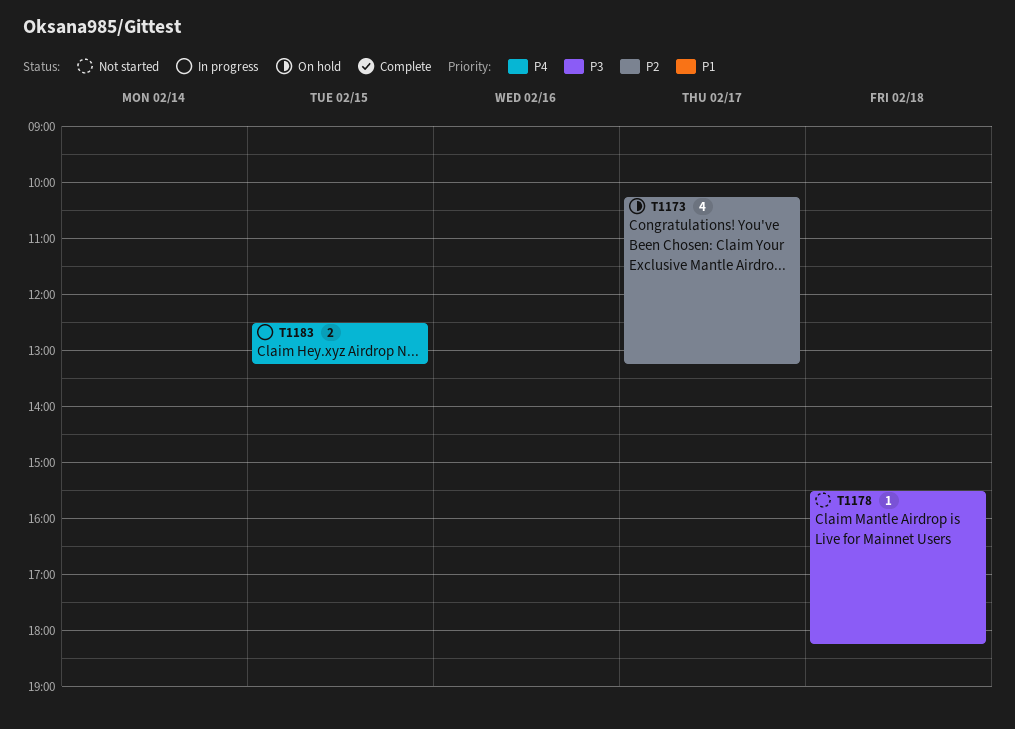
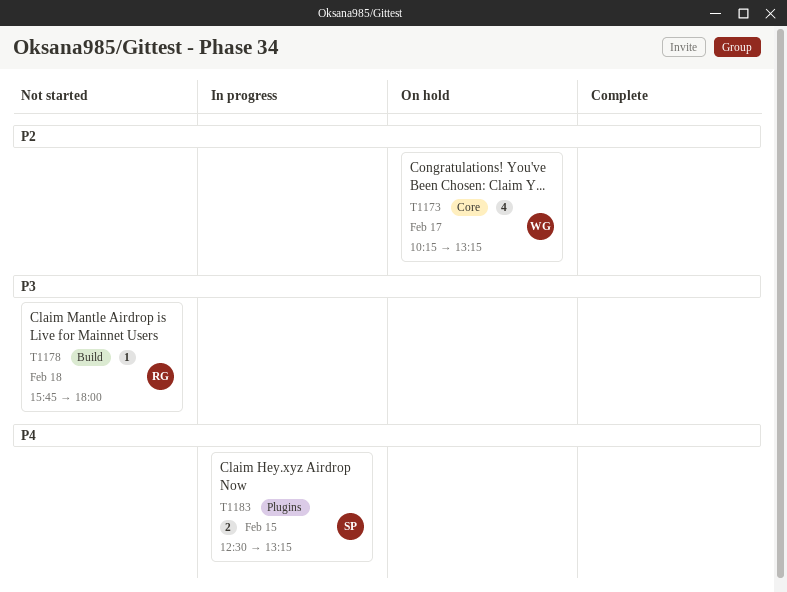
T1178, begins: 15:30 -> 15:45
T1178, ends: 18:15 -> 18:00

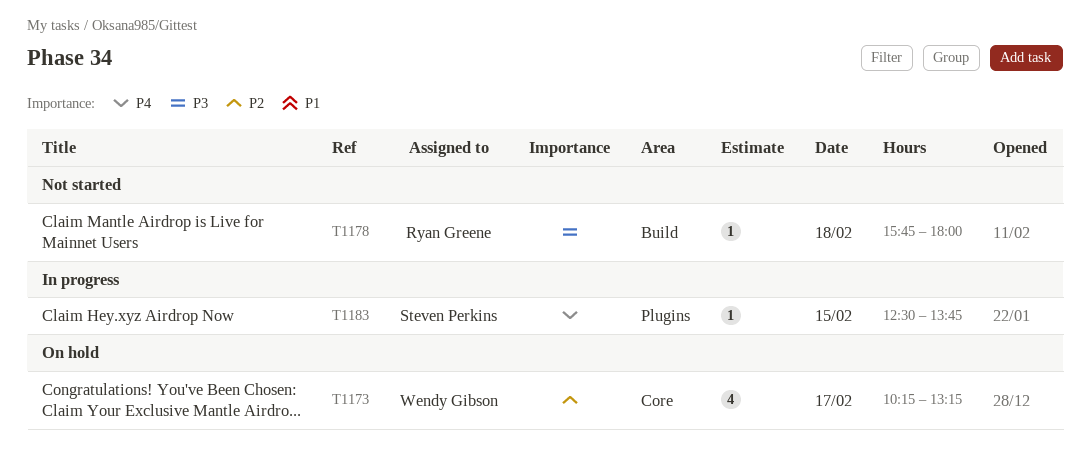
T1183, estimate: 2 -> 1
T1183, ends: 13:15 -> 13:45

